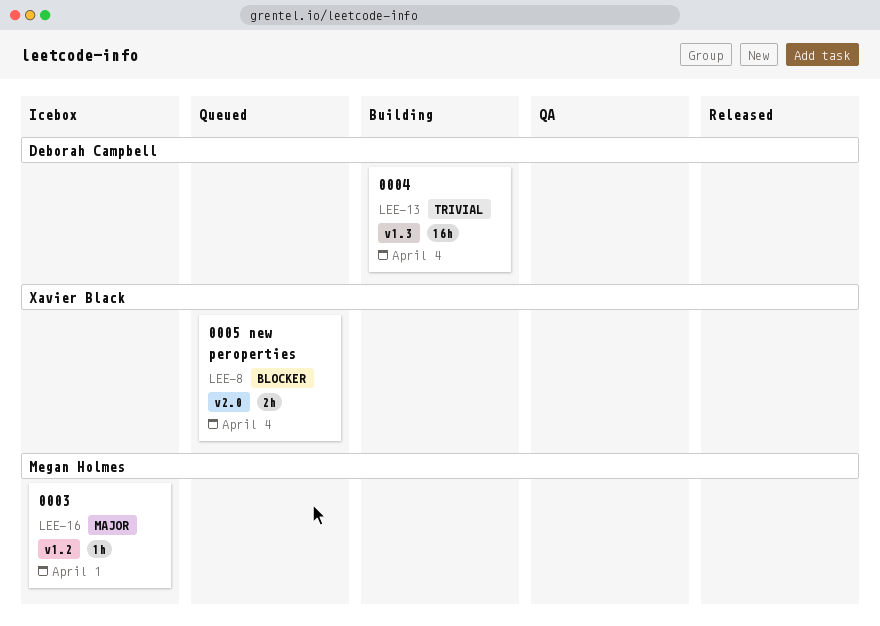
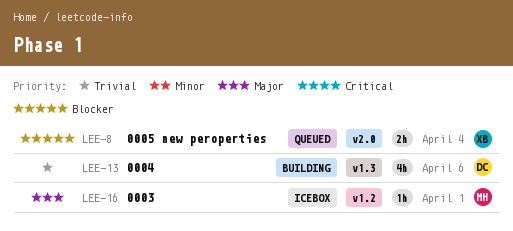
LEE-13, estimate: 16h -> 4h
LEE-13, due: Apr 4 -> Apr 6

